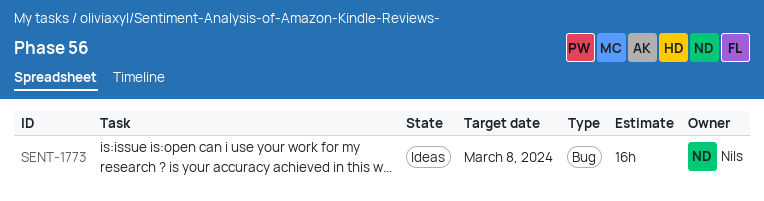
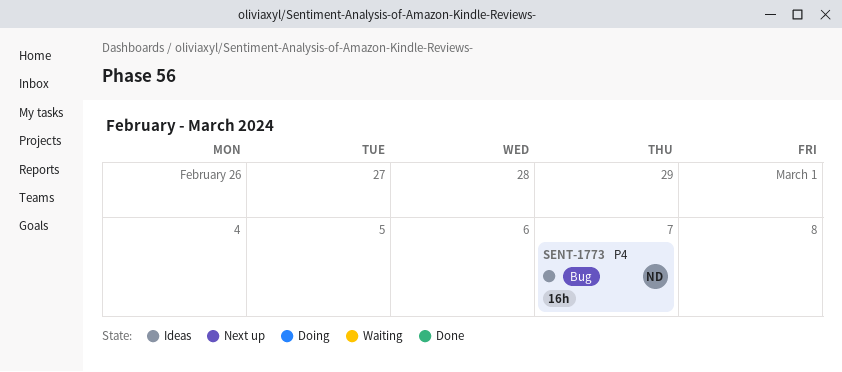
SENT-1773, due: Mar 8 -> Mar 7

